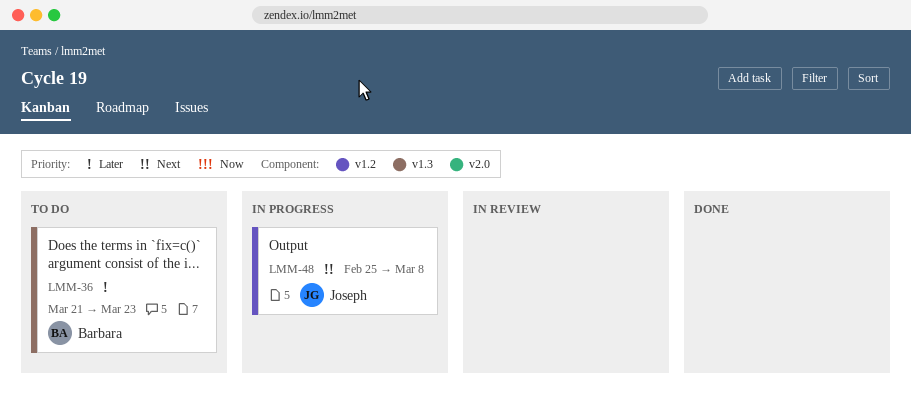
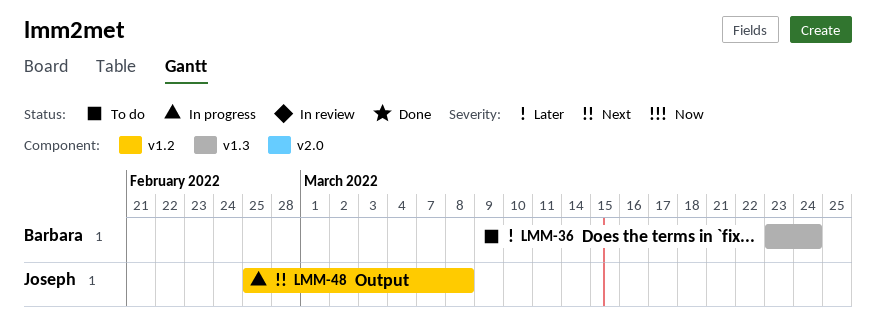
LMM-36, start: Mar 21 -> Mar 23
LMM-36, due: Mar 23 -> Mar 24

